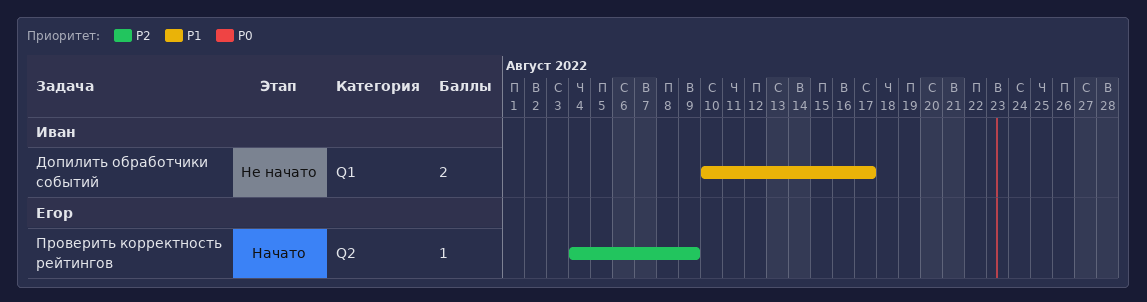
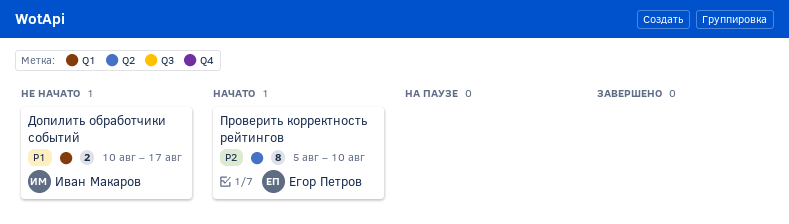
Проверить корректность рейтингов, estimate: 1 -> 8
Проверить корректность рейтингов, start: Aug 4 -> Aug 5
Проверить корректность рейтингов, due: Aug 9 -> Aug 10

